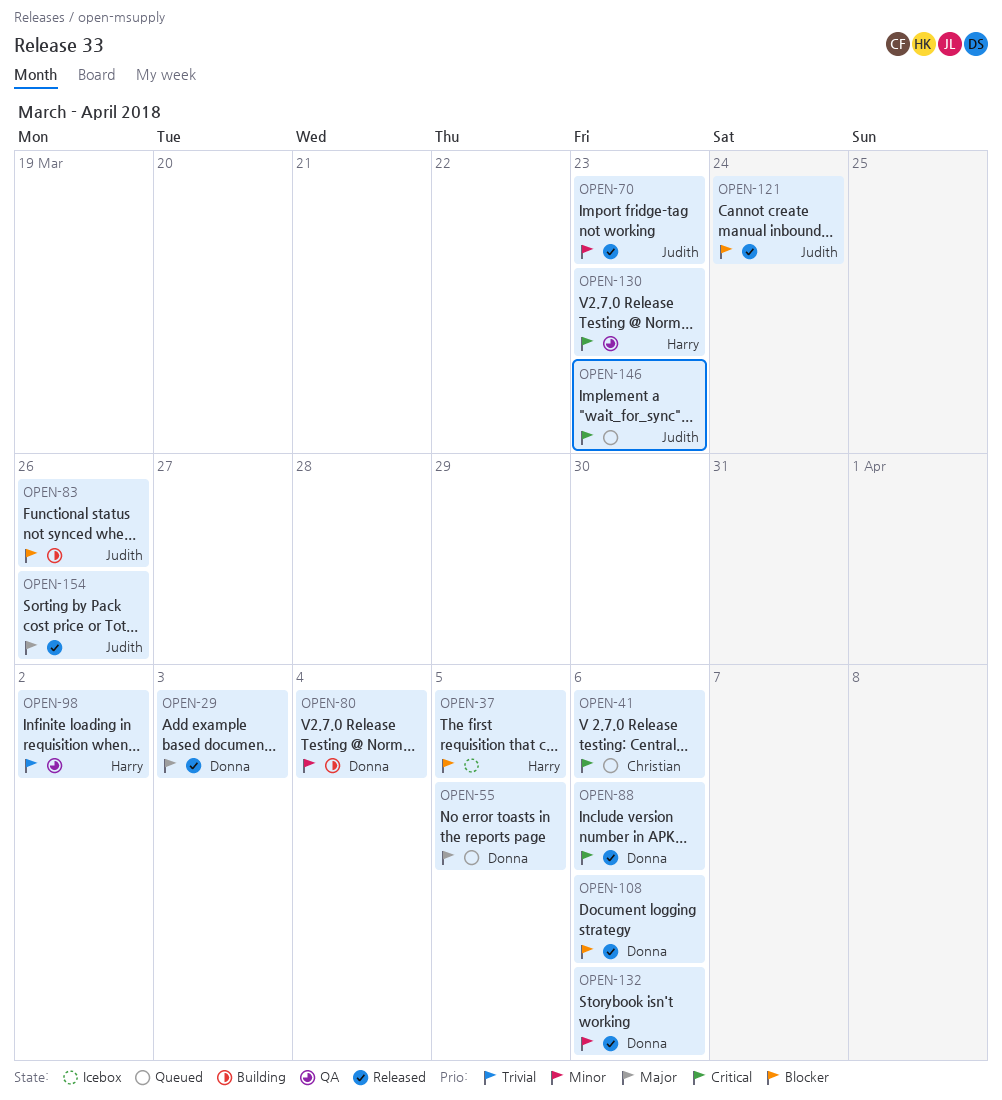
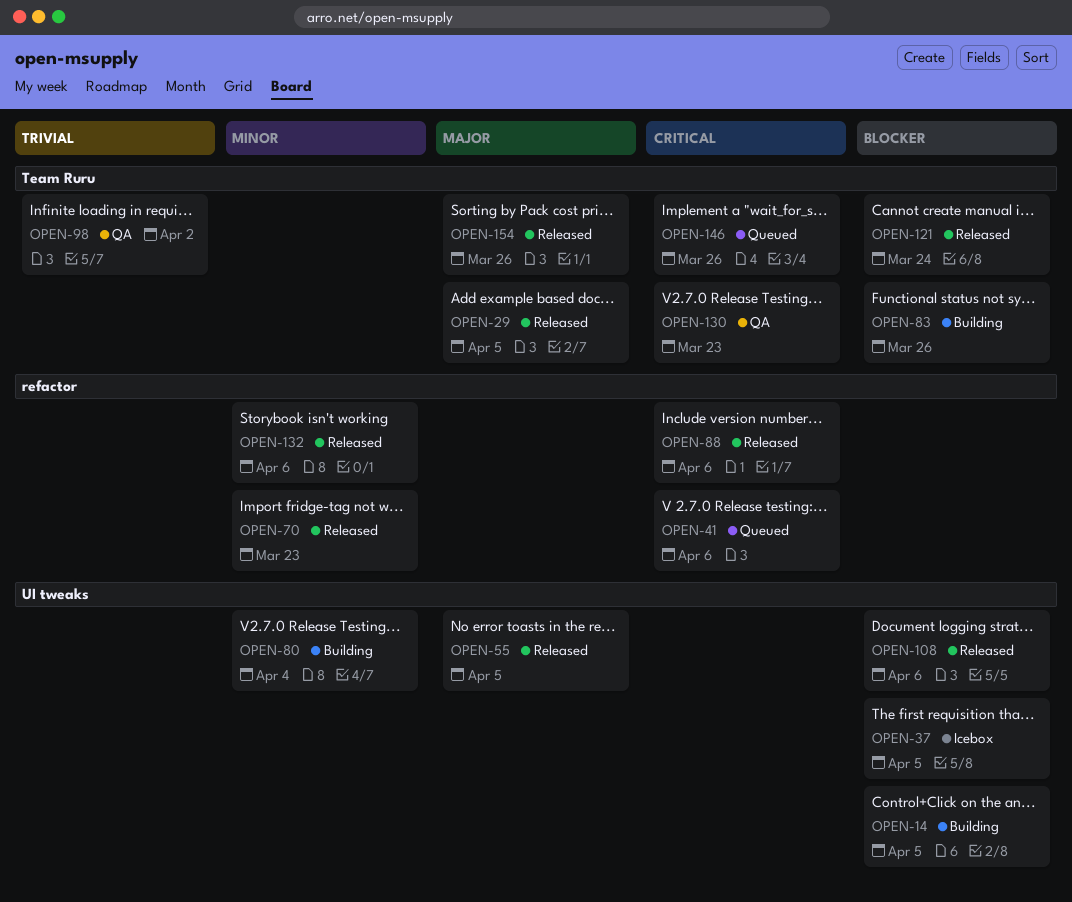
OPEN-14: none -> present
OPEN-29, due: Apr 3 -> Apr 5
OPEN-55, status: Queued -> Released
OPEN-146, due: Mar 23 -> Mar 26

